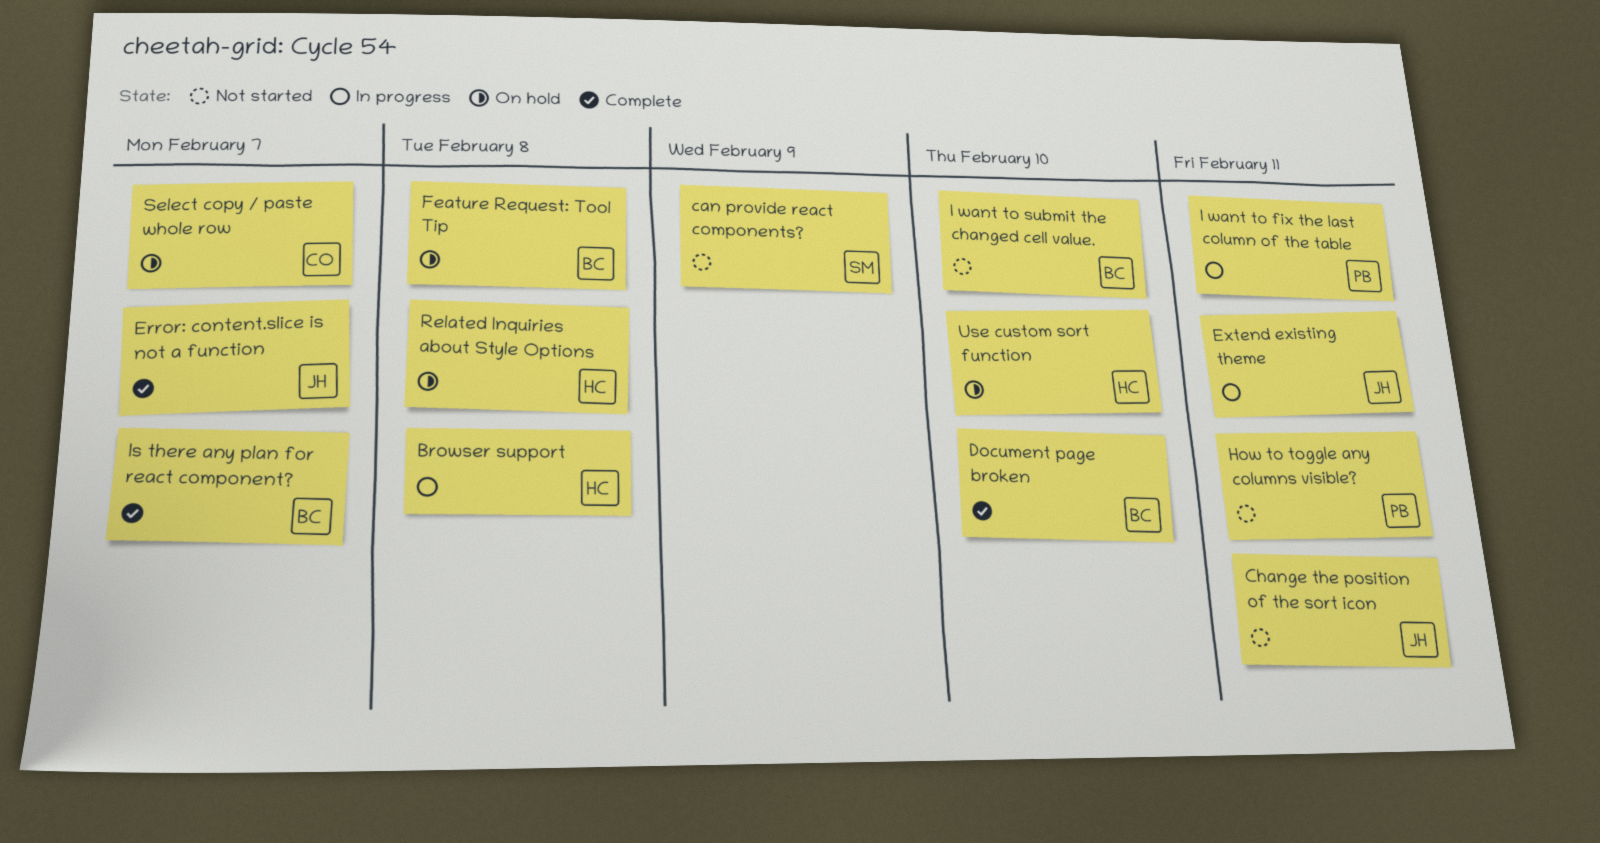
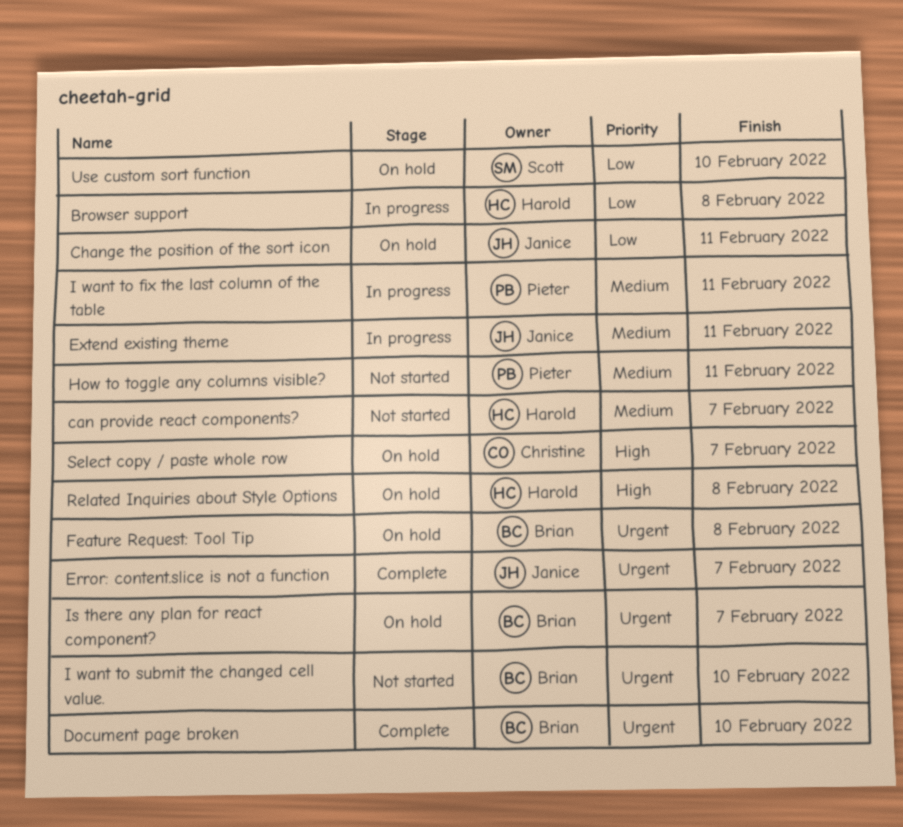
can provide react components?, owner: Scott -> Harold
can provide react components?, due: Feb 9 -> Feb 7
Change the position of the sort icon, status: Not started -> On hold
Is there any plan for react component?, status: Complete -> On hold
Use custom sort function, owner: Harold -> Scott

